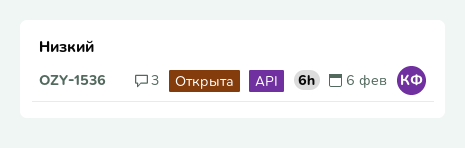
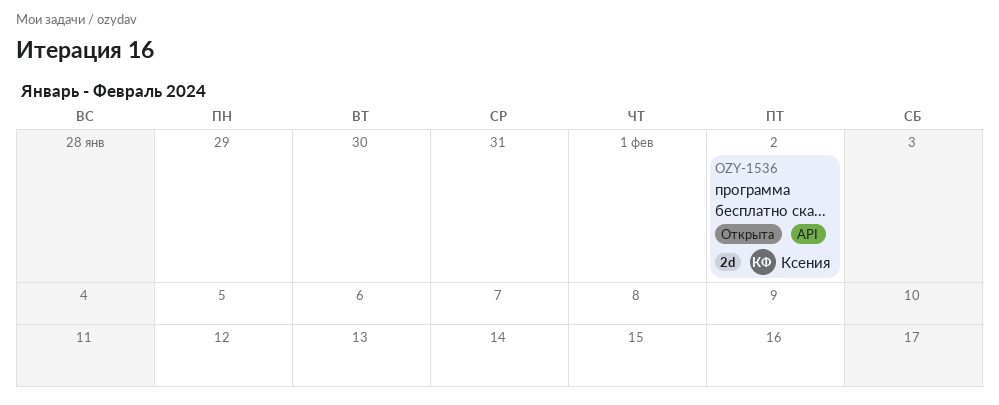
OZY-1536, estimate: 6h -> 2d
OZY-1536, due: Feb 6 -> Feb 2

